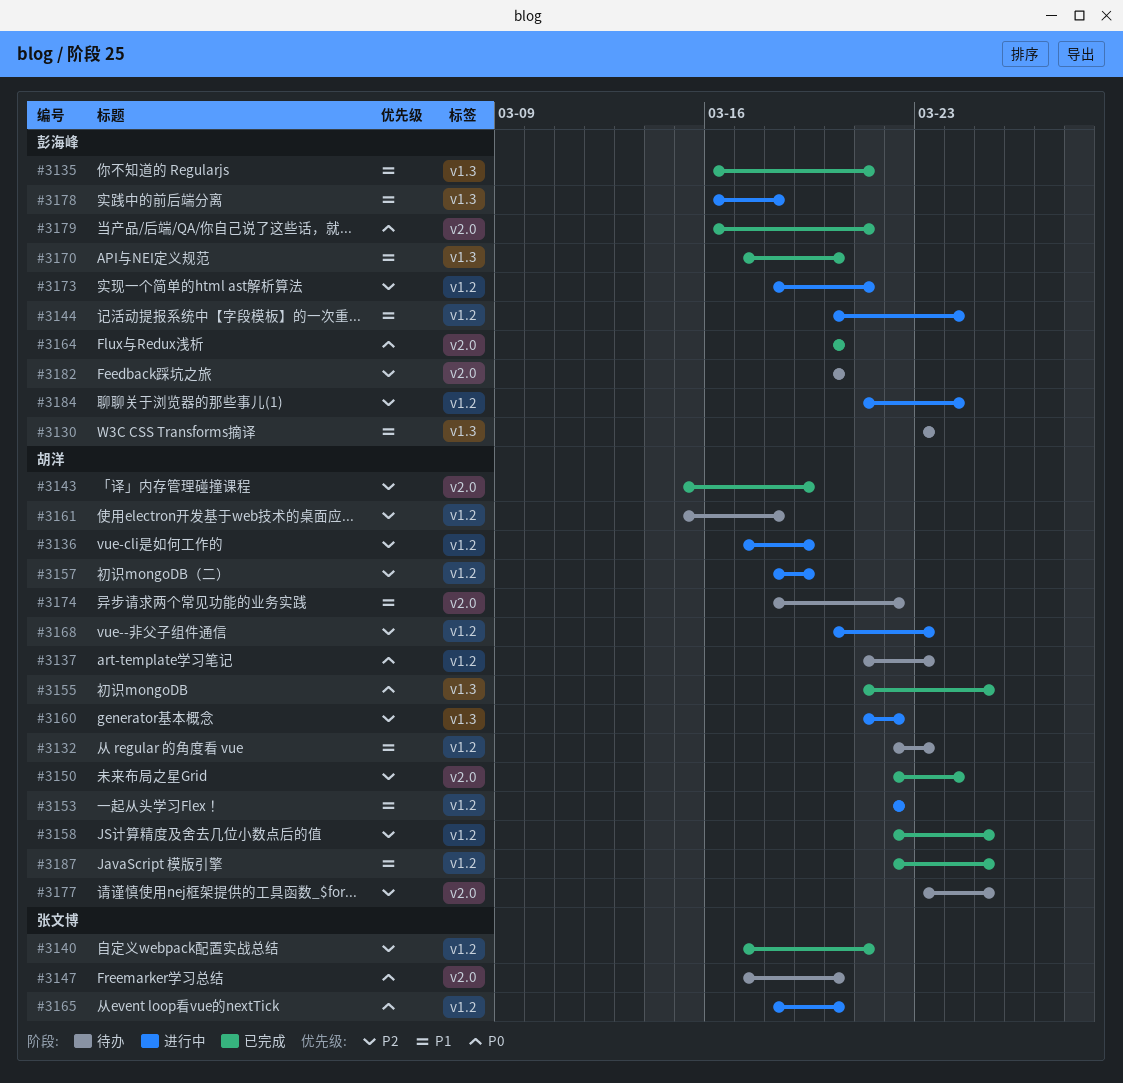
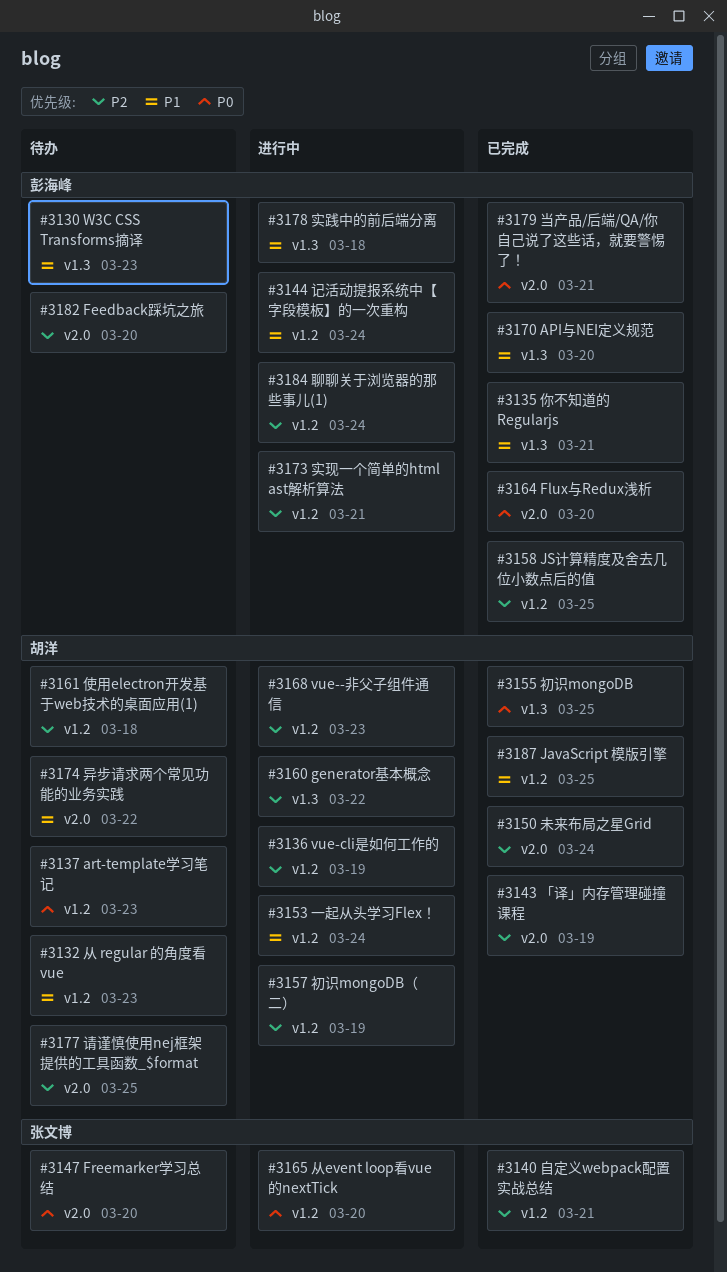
#3153, due: Mar 22 -> Mar 24
#3158, owner: 胡洋 -> 彭海峰

